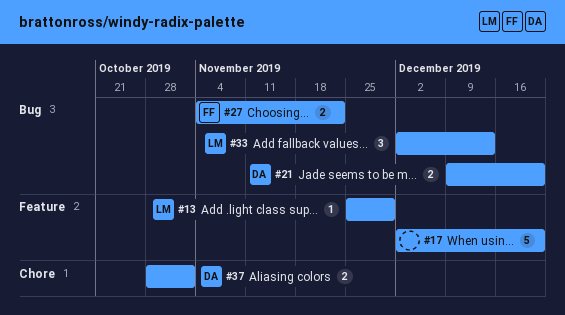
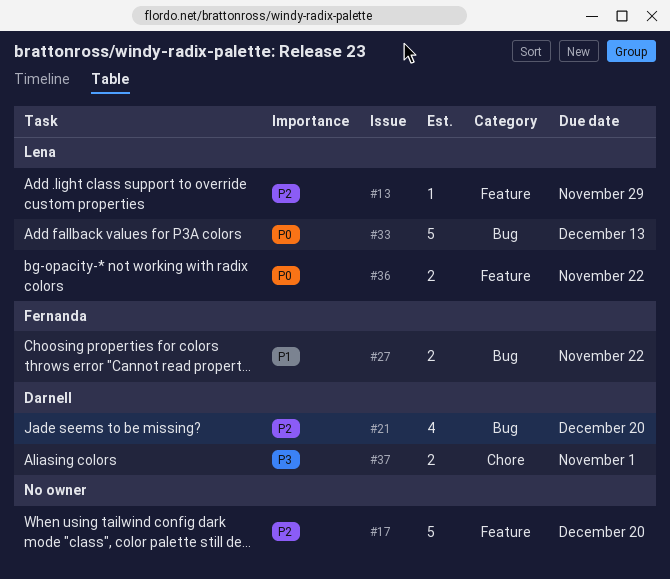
#21, estimate: 2 -> 4
#33, estimate: 3 -> 5
#36: none -> present

